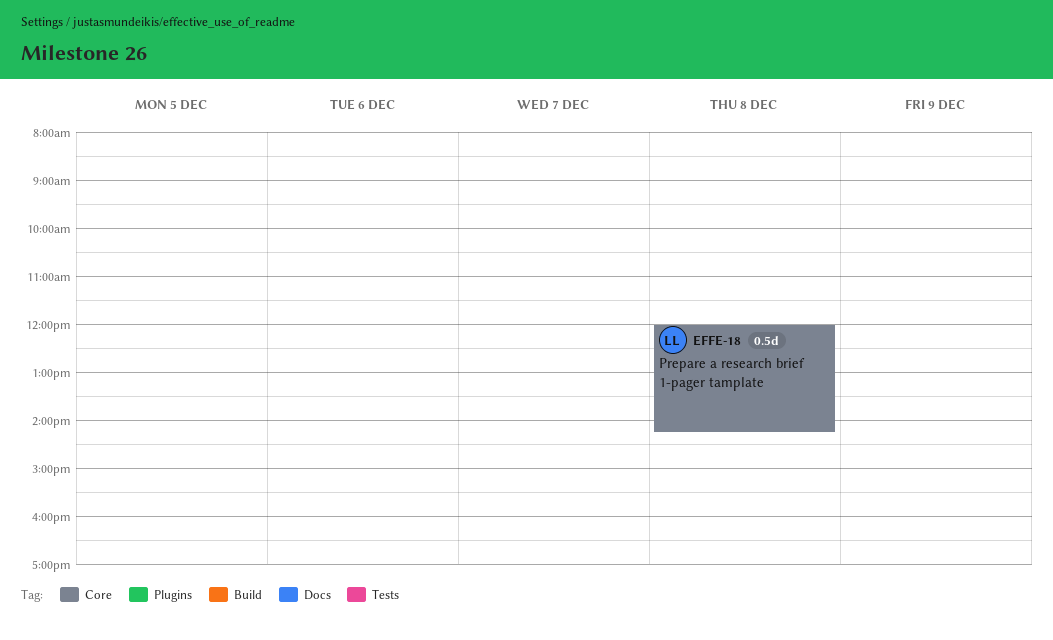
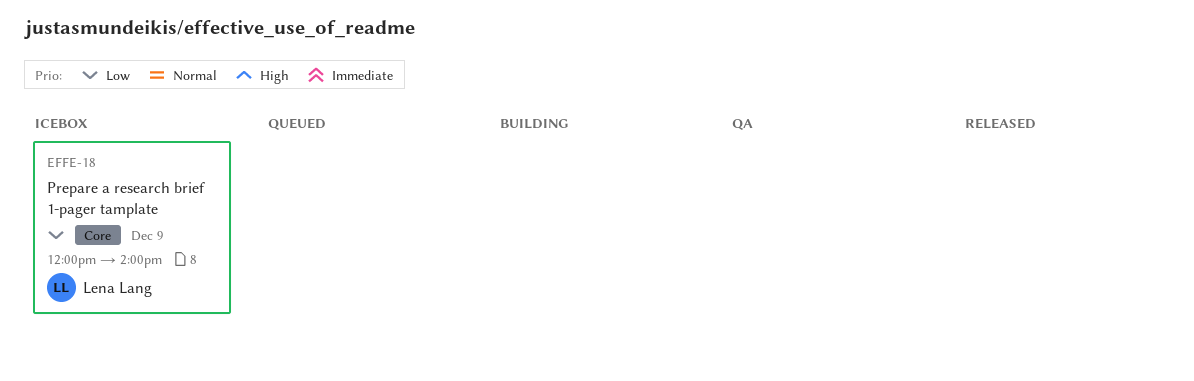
EFFE-18, day: Dec 8 -> Dec 9
EFFE-18, ends: 14:15 -> 14:00

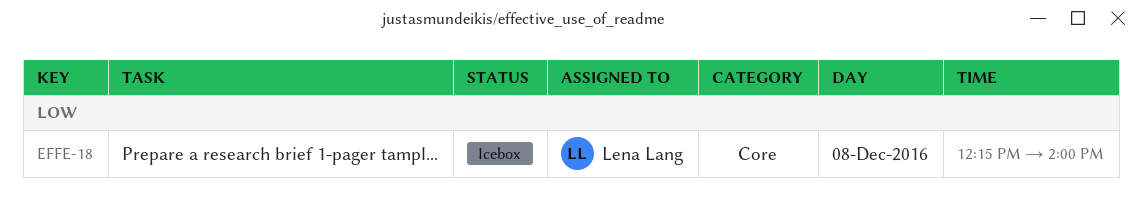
EFFE-18, day: Dec 9 -> Dec 8
EFFE-18, begins: 12:00 -> 12:15

